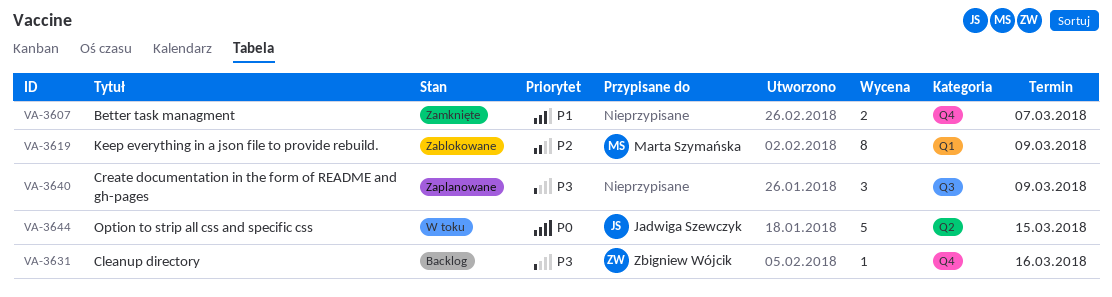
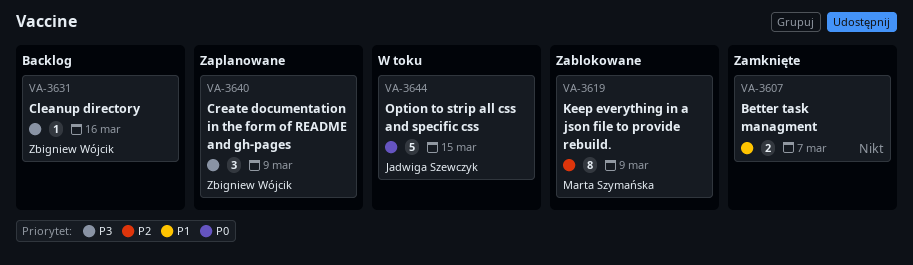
VA-3640, owner: none -> Zbigniew Wójcik

